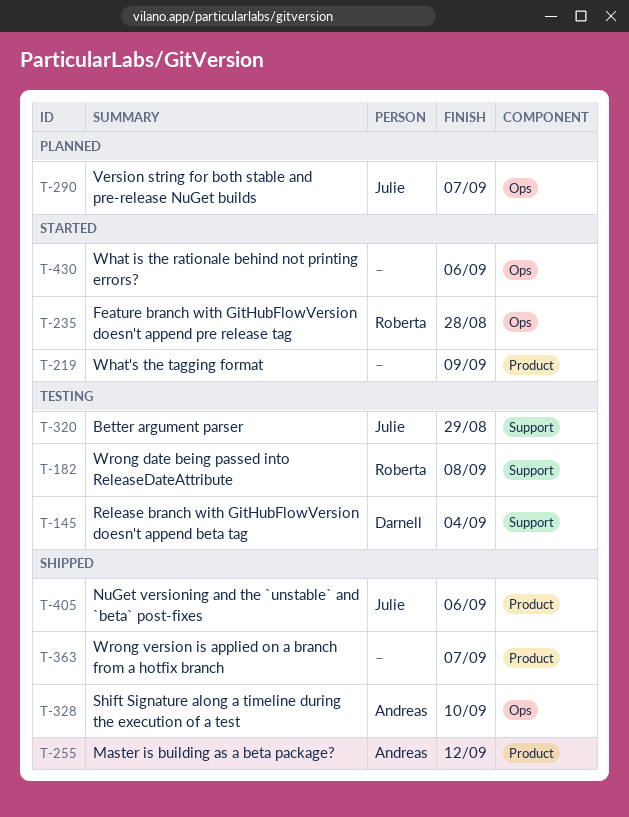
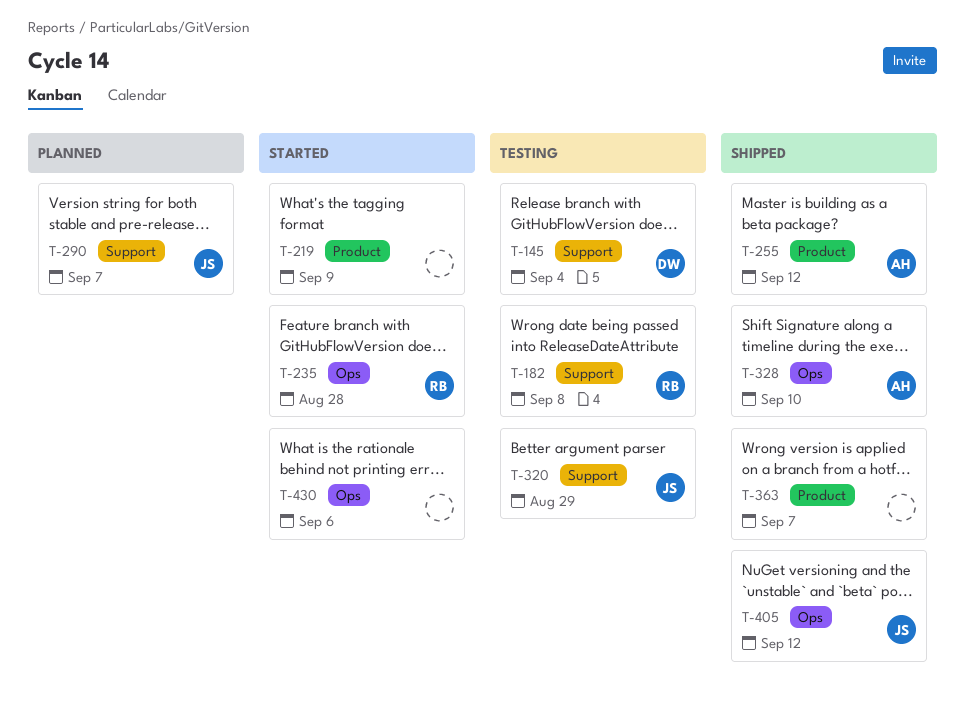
T-290, label: Ops -> Support
T-405, label: Product -> Ops
T-405, due: Sep 6 -> Sep 12

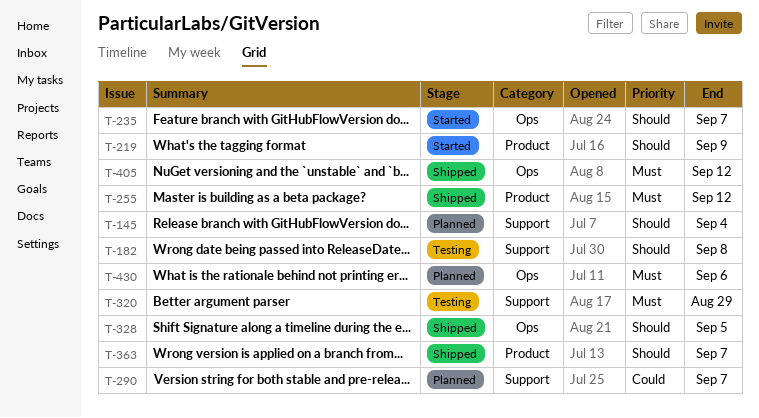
T-145, status: Testing -> Planned
T-235, due: Aug 28 -> Sep 7
T-328, due: Sep 10 -> Sep 5
T-430, status: Started -> Planned

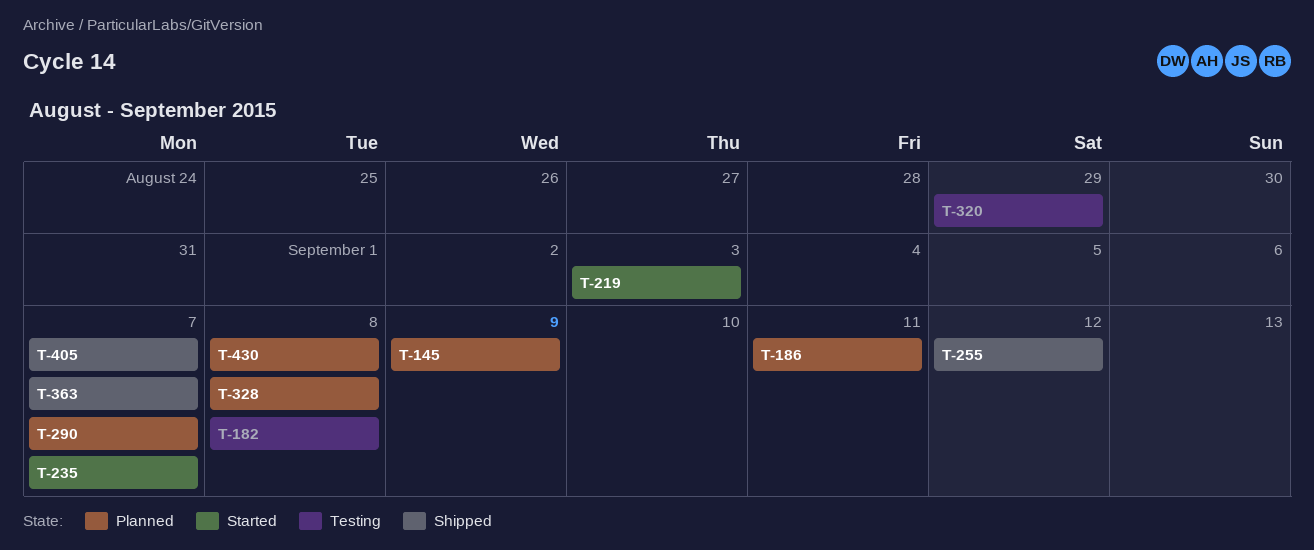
T-145, due: Sep 4 -> Sep 9
T-186: none -> present
T-219, due: Sep 9 -> Sep 3
T-328, status: Shipped -> Planned
T-328, due: Sep 5 -> Sep 8
T-405, due: Sep 12 -> Sep 7
T-430, due: Sep 6 -> Sep 8

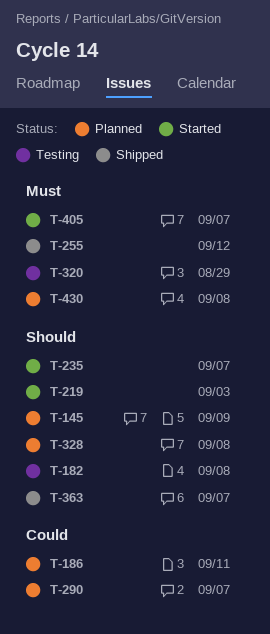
T-405, status: Shipped -> Started

